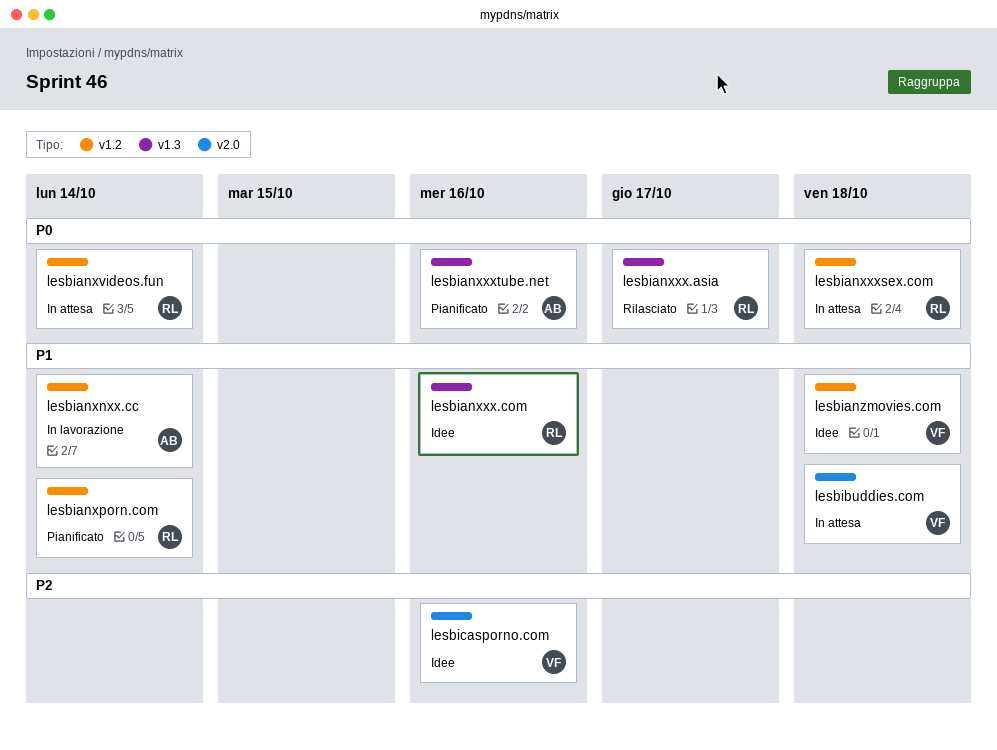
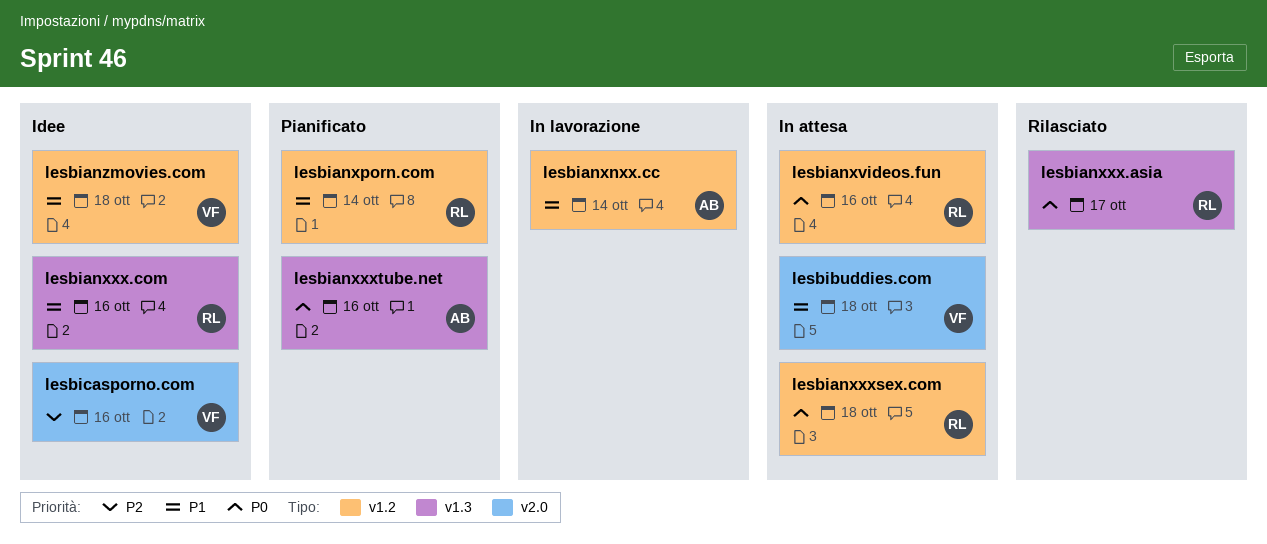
lesbianxvideos.fun, due: Oct 14 -> Oct 16

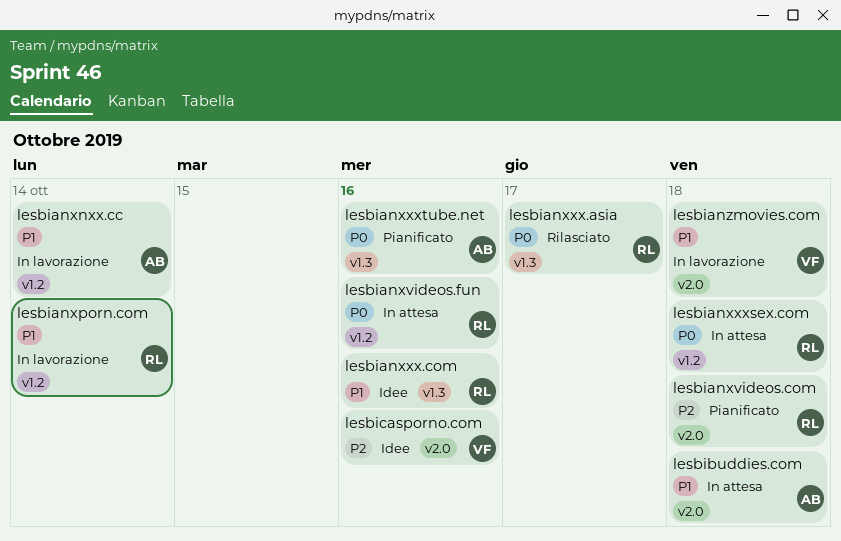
lesbianxporn.com, status: Pianificato -> In lavorazione
lesbianxvideos.com: none -> present
lesbianzmovies.com, status: Idee -> In lavorazione
lesbianzmovies.com, label: v1.2 -> v2.0
lesbibuddies.com, owner: VF -> AB

